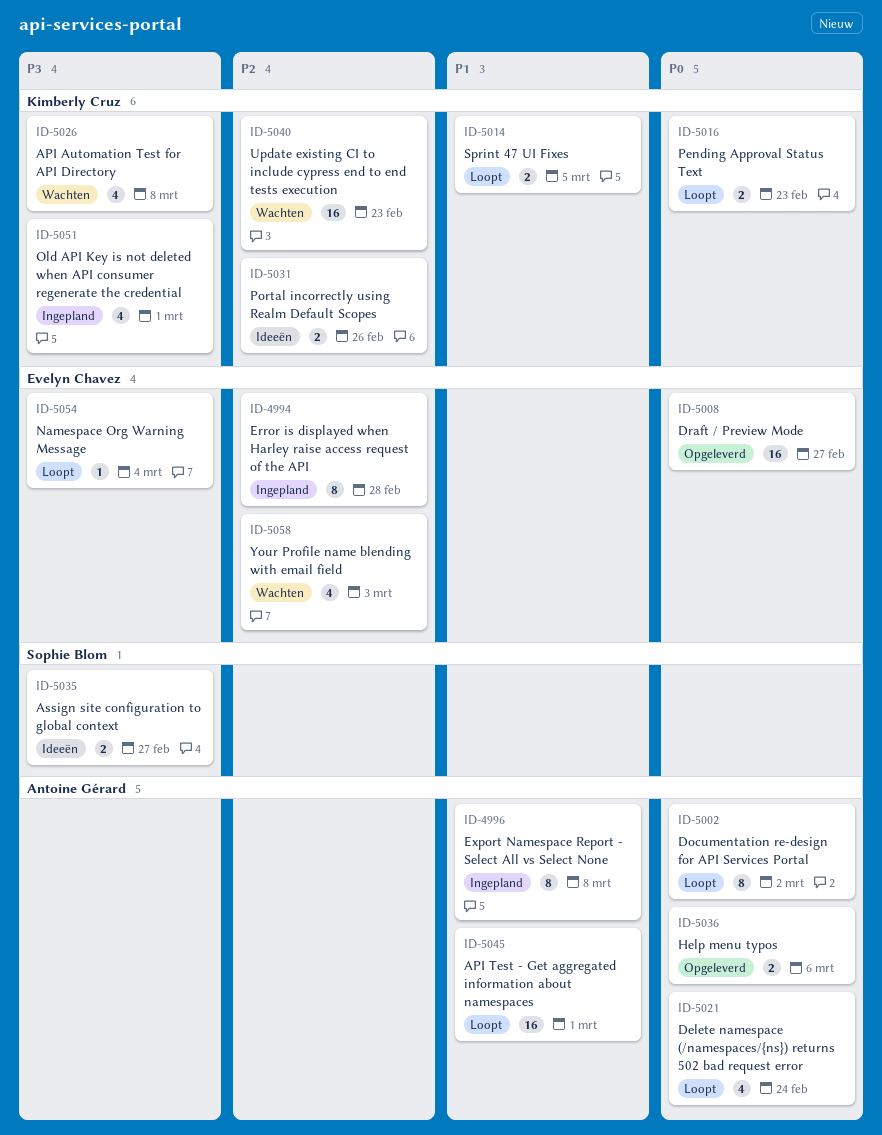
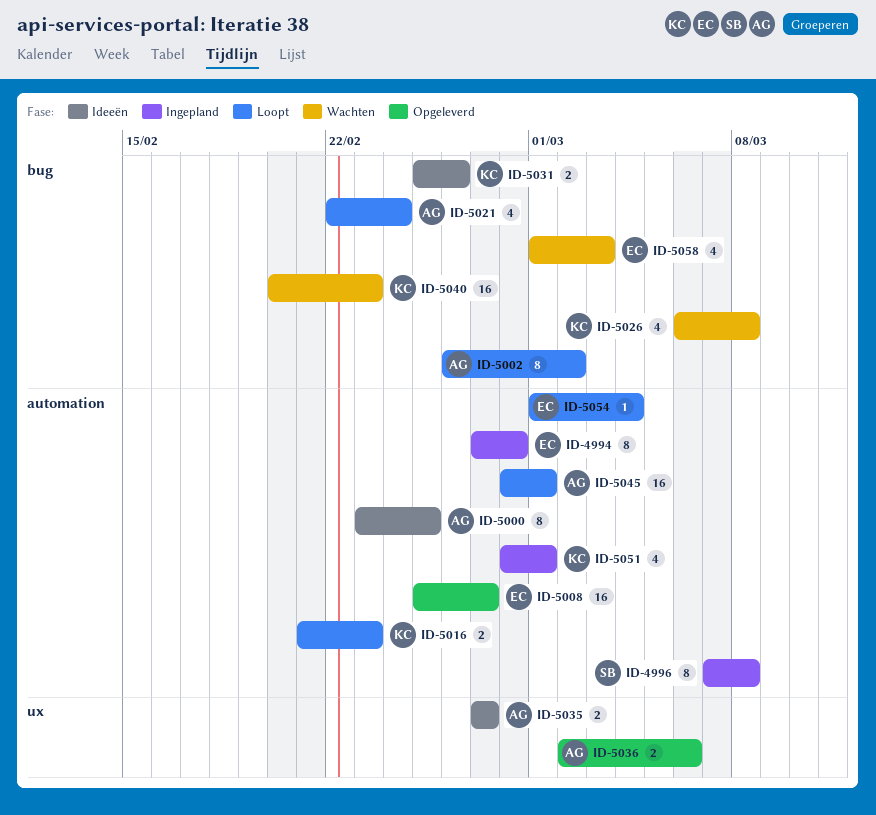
ID-4996, owner: Antoine Gérard -> Sophie Blom
ID-5000: none -> present
ID-5014: present -> none
ID-5035, owner: Sophie Blom -> Antoine Gérard

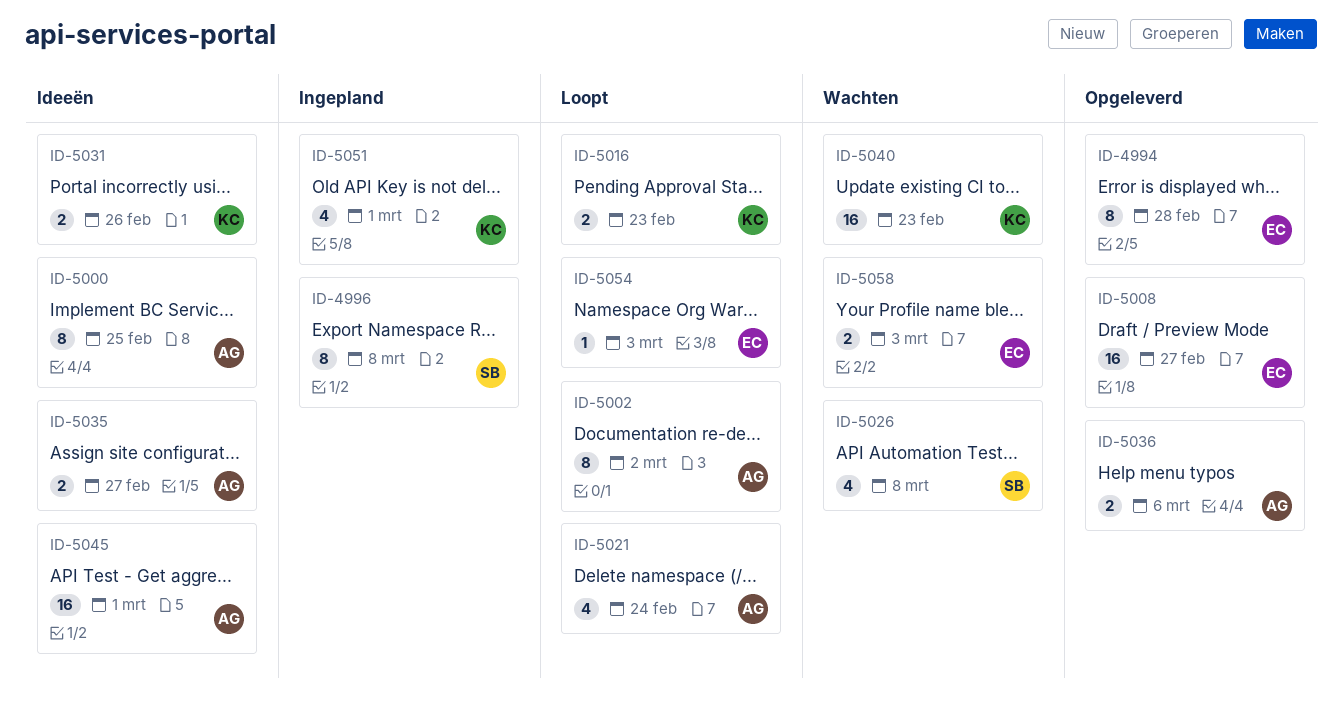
ID-4994, status: Ingepland -> Opgeleverd
ID-5026, owner: KC -> SB
ID-5045, status: Loopt -> Ideeën
ID-5054, due: Mar 4 -> Mar 3
ID-5058, estimate: 4 -> 2

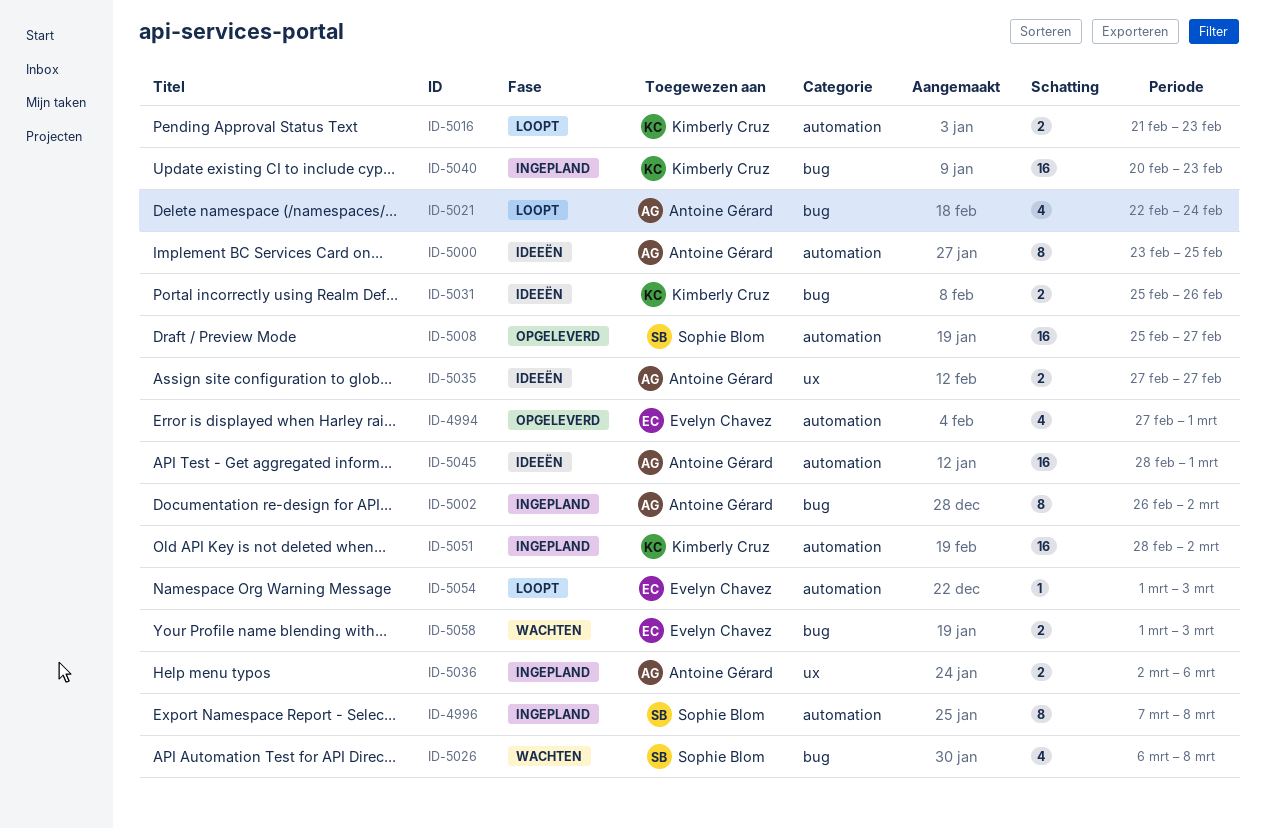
ID-4994, estimate: 8 -> 4
ID-4994, due: Feb 28 -> Mar 1
ID-5002, status: Loopt -> Ingepland
ID-5008, owner: Evelyn Chavez -> Sophie Blom
ID-5036, status: Opgeleverd -> Ingepland
ID-5040, status: Wachten -> Ingepland
ID-5051, estimate: 4 -> 16
ID-5051, due: Mar 1 -> Mar 2

